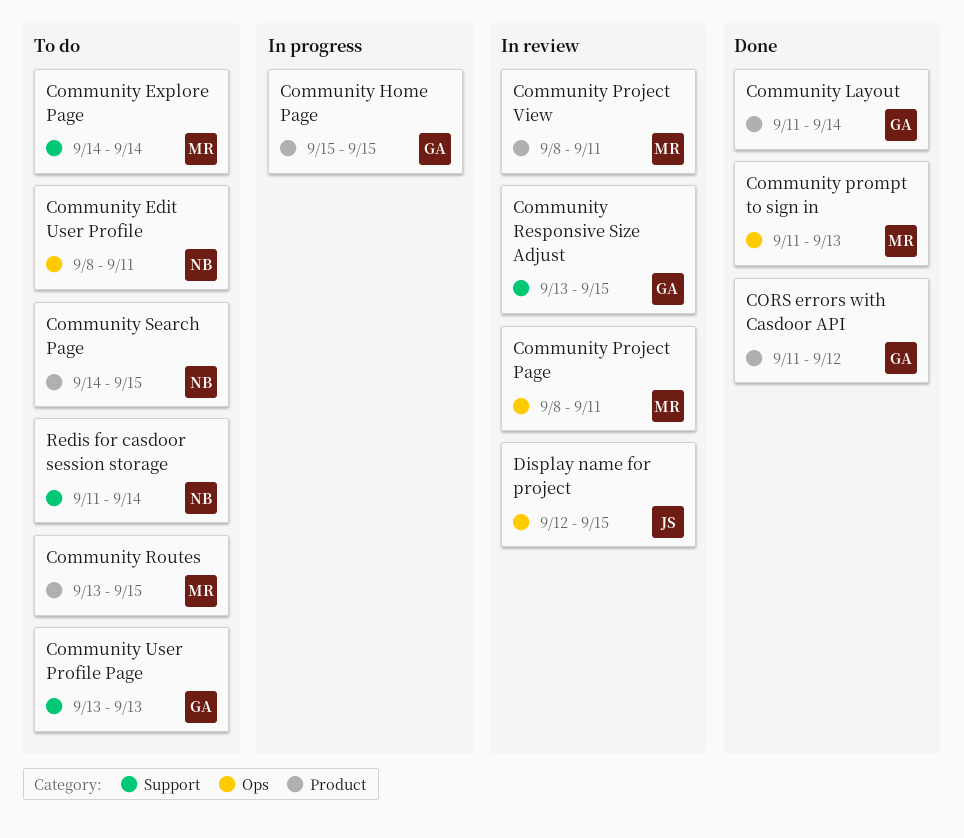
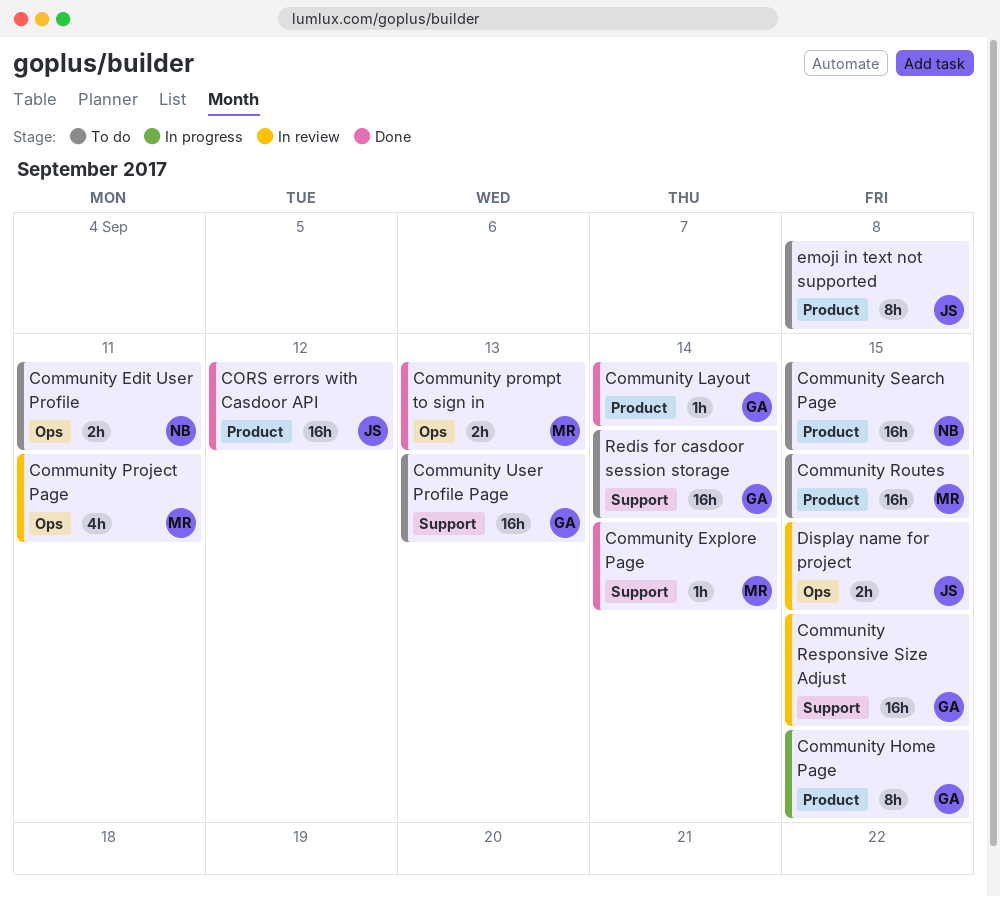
Community Explore Page, status: To do -> Done
Community Project View: present -> none
CORS errors with Casdoor API, owner: GA -> JS
emoji in text not supported: none -> present
Redis for casdoor session storage, owner: NB -> GA

